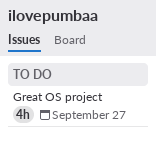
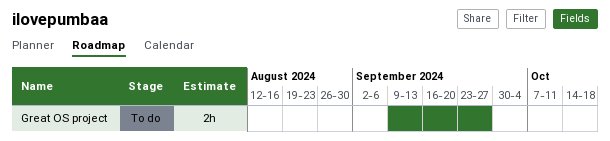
Great OS project, estimate: 4h -> 2h

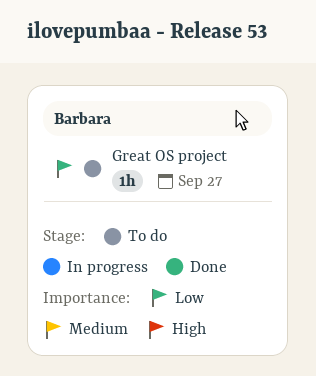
Great OS project, estimate: 2h -> 1h

